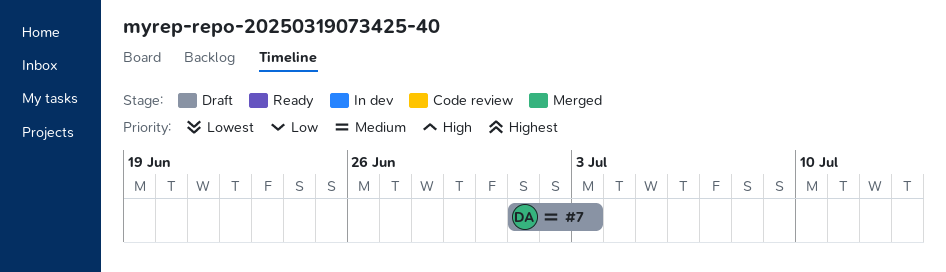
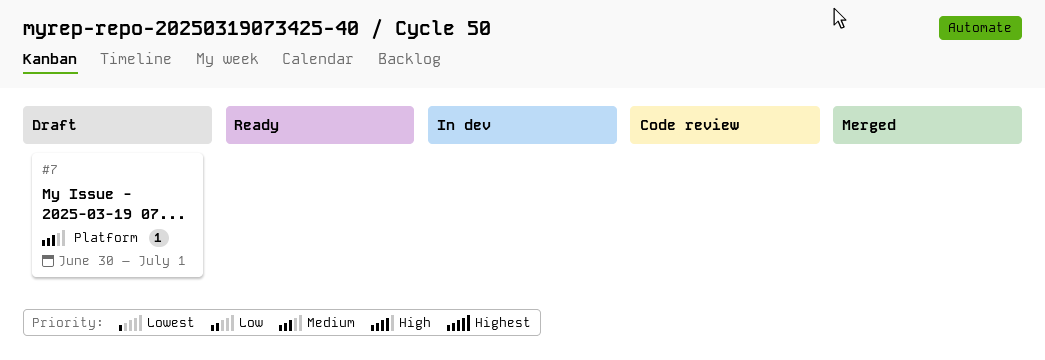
#7, start: Jul 1 -> Jun 30
#7, due: Jul 3 -> Jul 1

